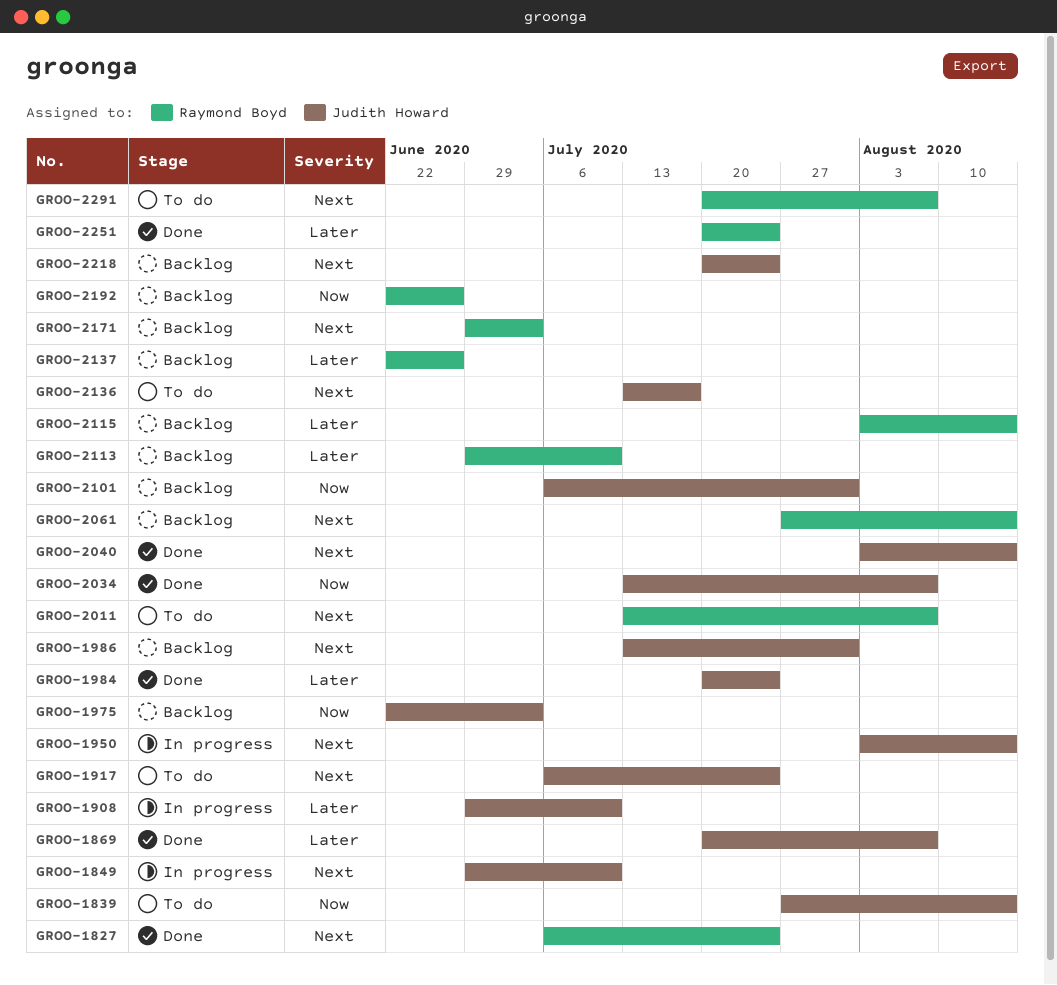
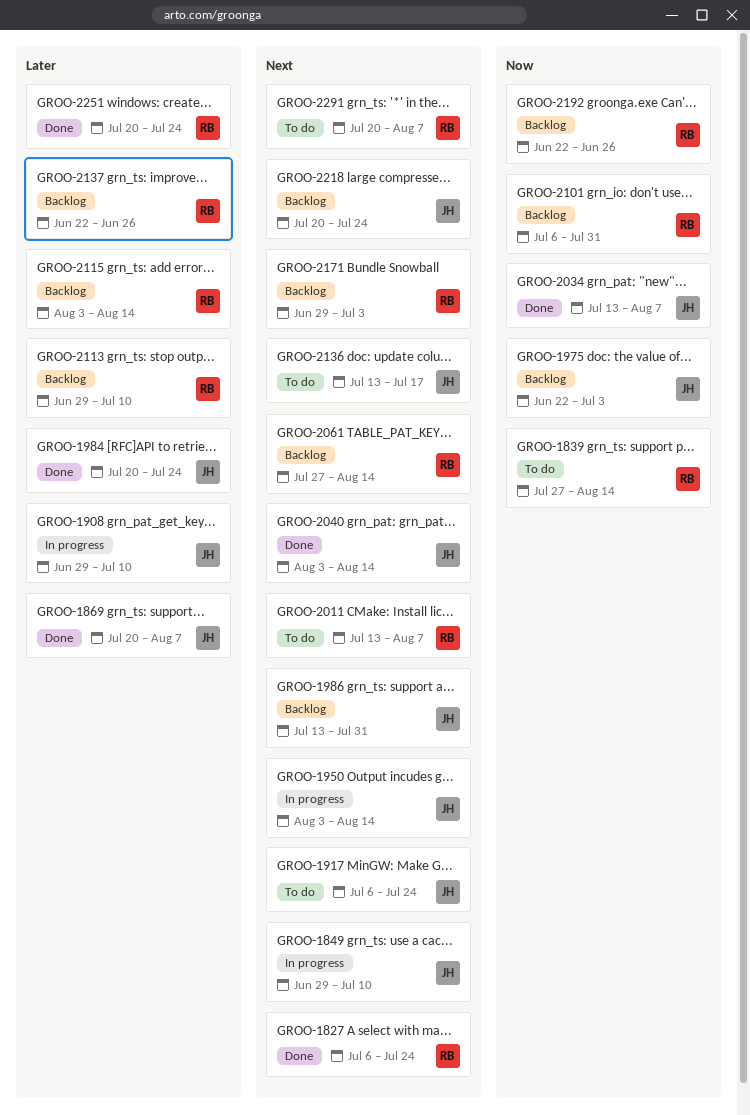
GROO-1839, owner: Judith Howard -> Raymond Boyd
GROO-2101, owner: Judith Howard -> Raymond Boyd

